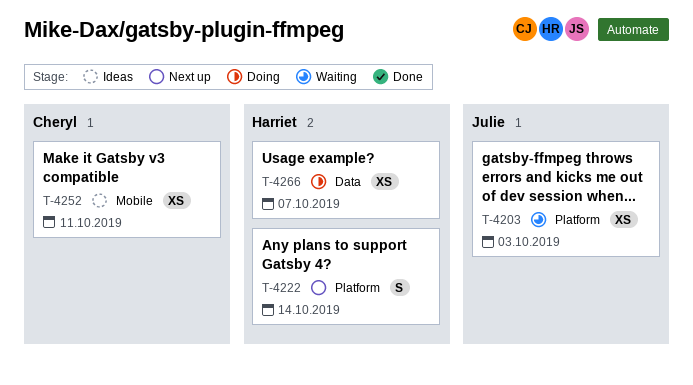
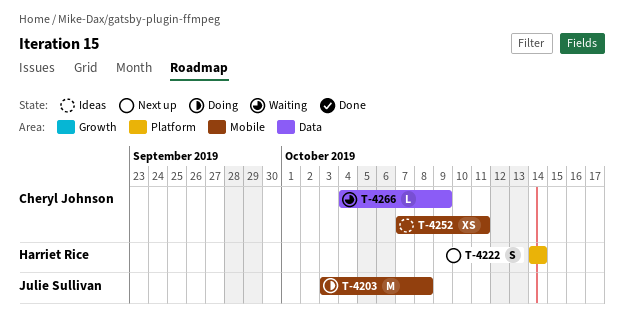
T-4203, status: Waiting -> Doing
T-4203, label: Platform -> Mobile
T-4203, estimate: XS -> M
T-4203, due: Oct 3 -> Oct 8
T-4266, status: Doing -> Waiting
T-4266, owner: Harriet Rice -> Cheryl Johnson
T-4266, estimate: XS -> L
T-4266, due: Oct 7 -> Oct 9

